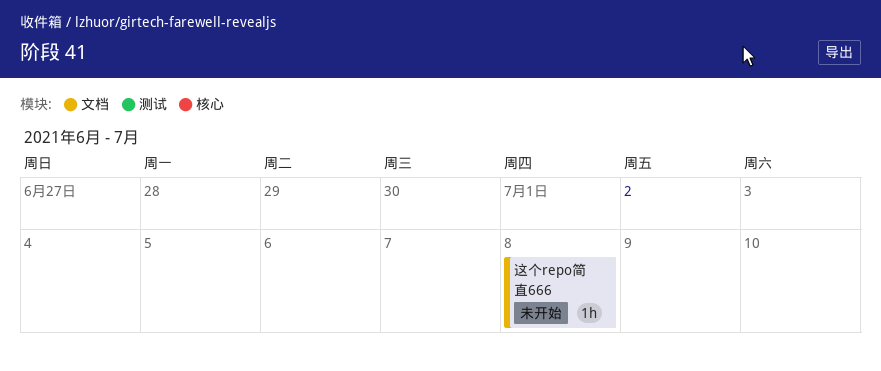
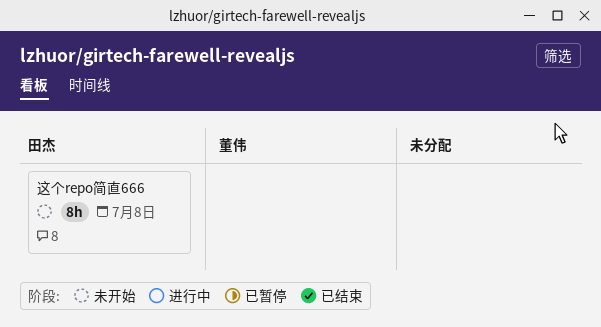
这个repo简直666, estimate: 1h -> 8h

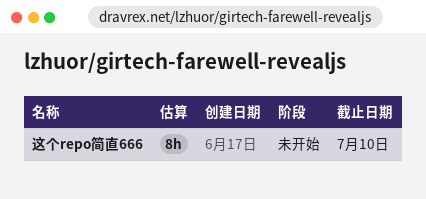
这个repo简直666, due: Jul 8 -> Jul 10

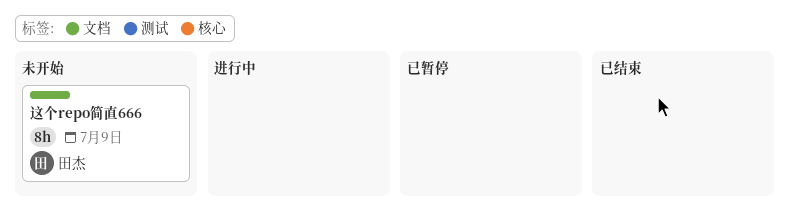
这个repo简直666, due: Jul 10 -> Jul 9

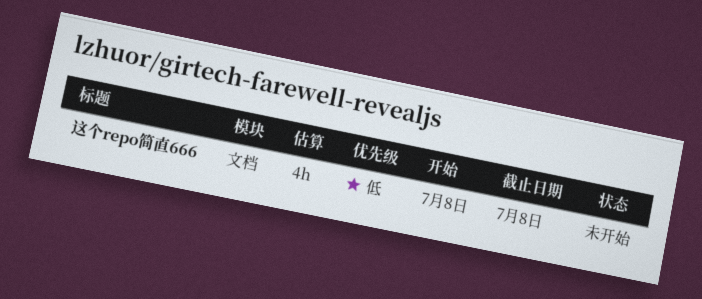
这个repo简直666, estimate: 8h -> 4h
这个repo简直666, due: Jul 9 -> Jul 8

